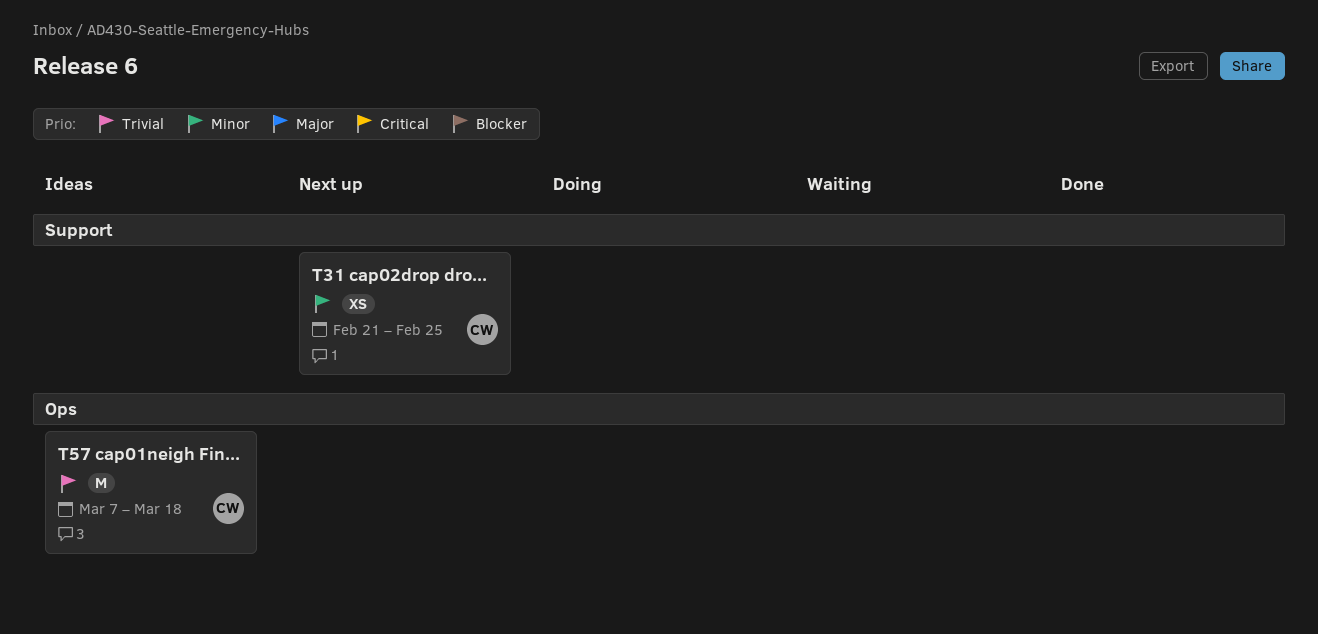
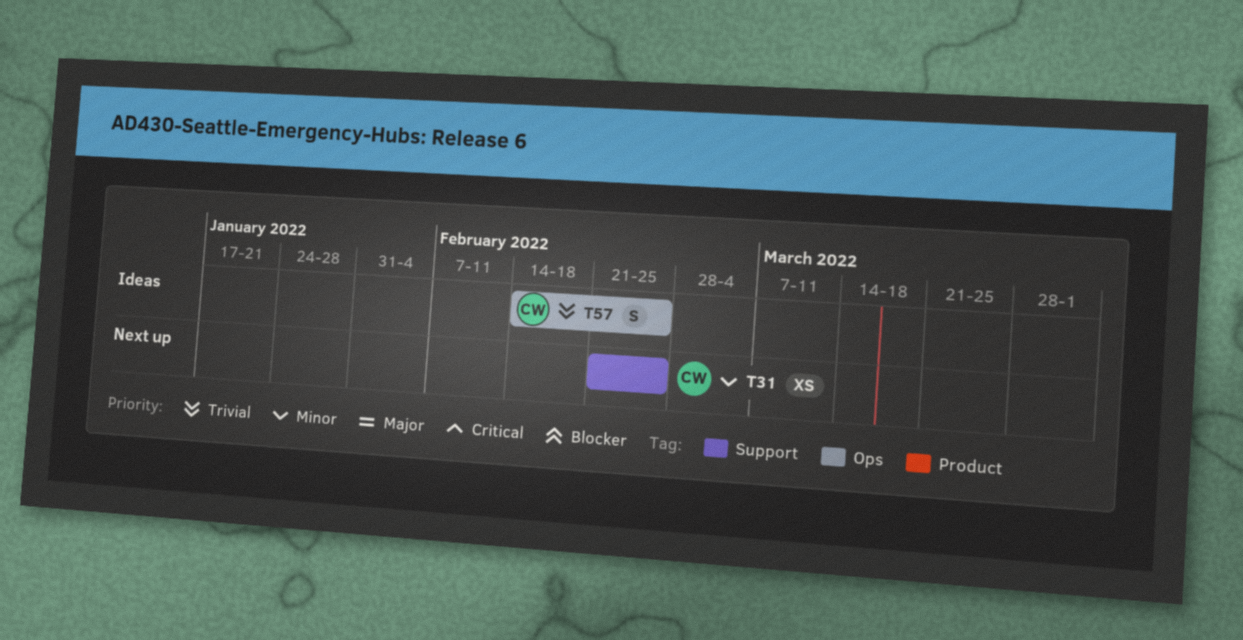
T57, estimate: M -> S
T57, start: Mar 7 -> Feb 14
T57, due: Mar 18 -> Feb 25

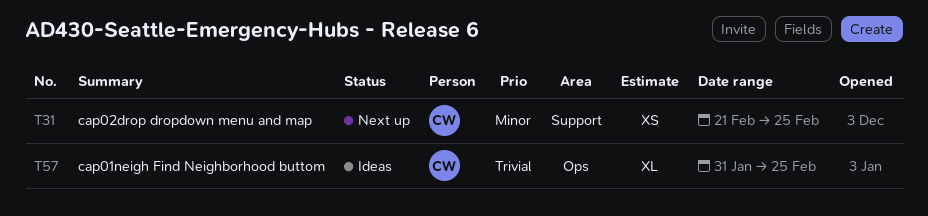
T57, estimate: S -> XL
T57, start: Feb 14 -> Jan 31

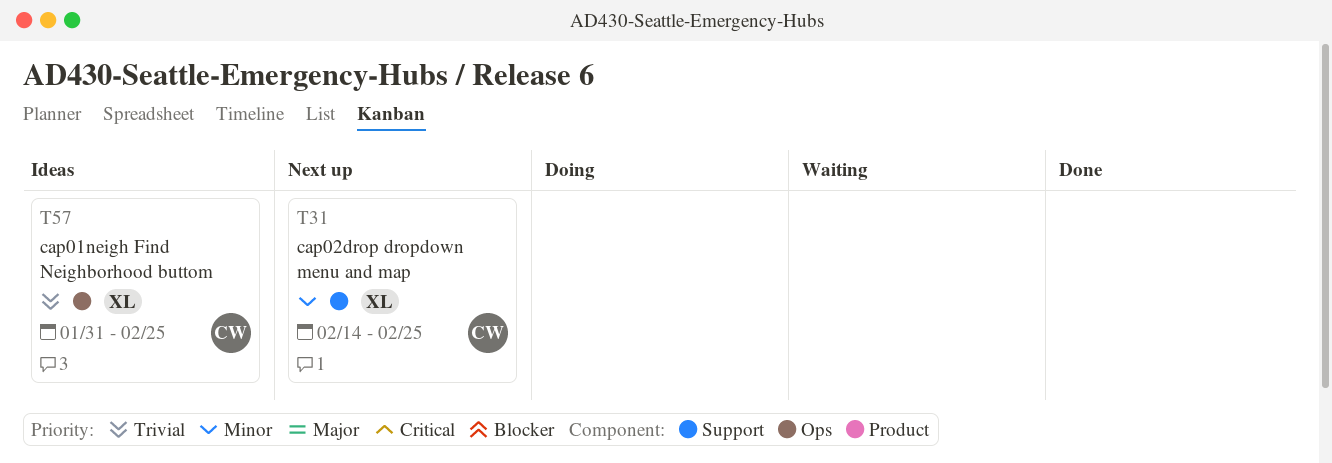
T31, estimate: XS -> XL
T31, start: Feb 21 -> Feb 14

